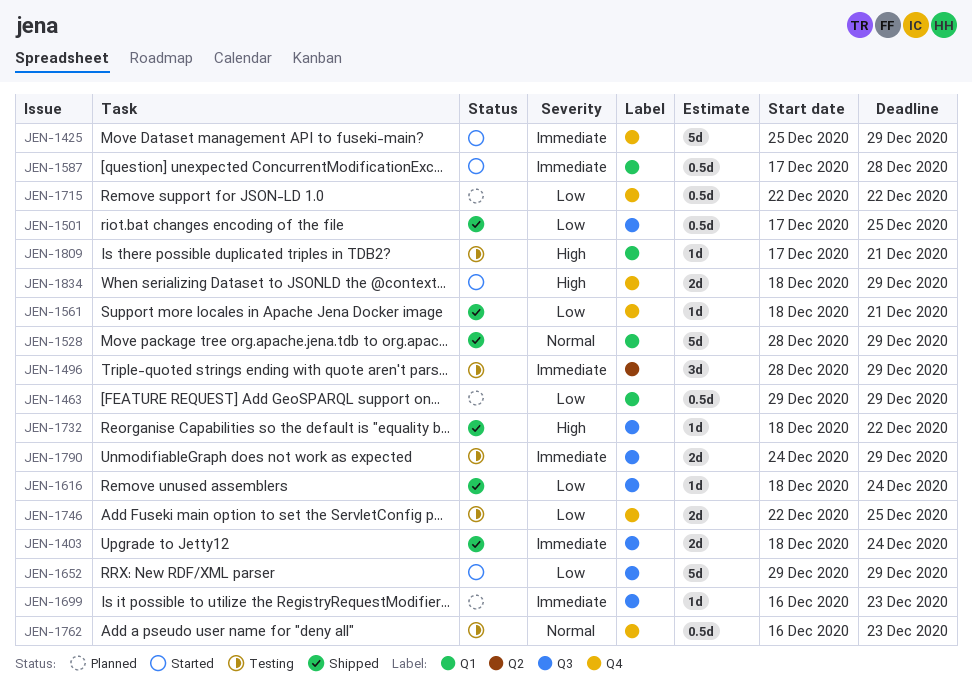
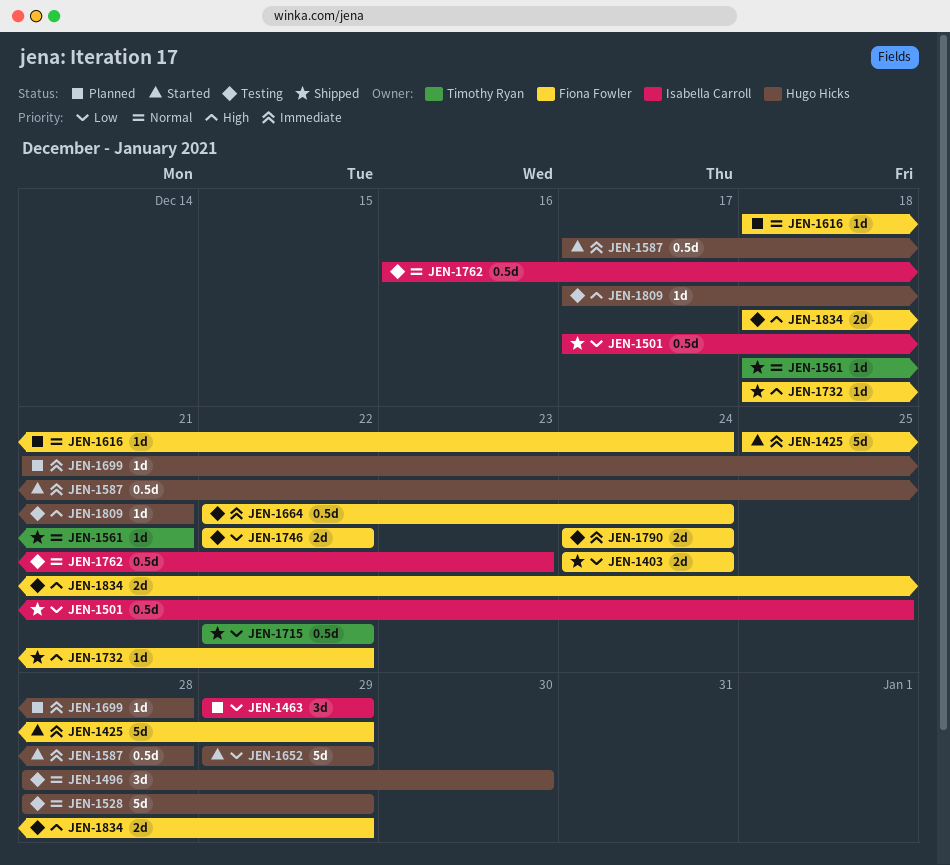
JEN-1403, priority: Immediate -> Low
JEN-1403, start: Dec 18 -> Dec 24
JEN-1463, estimate: 0.5d -> 3d
JEN-1496, priority: Immediate -> Normal
JEN-1496, due: Dec 29 -> Dec 30
JEN-1528, status: Shipped -> Testing
JEN-1561, priority: Low -> Normal
JEN-1616, status: Shipped -> Planned
JEN-1616, priority: Low -> Normal
JEN-1664: none -> present
JEN-1699, start: Dec 16 -> Dec 21
JEN-1699, due: Dec 23 -> Dec 28
JEN-1715, status: Planned -> Shipped
JEN-1746, due: Dec 25 -> Dec 22
JEN-1790, due: Dec 29 -> Dec 24
JEN-1834, status: Started -> Testing

